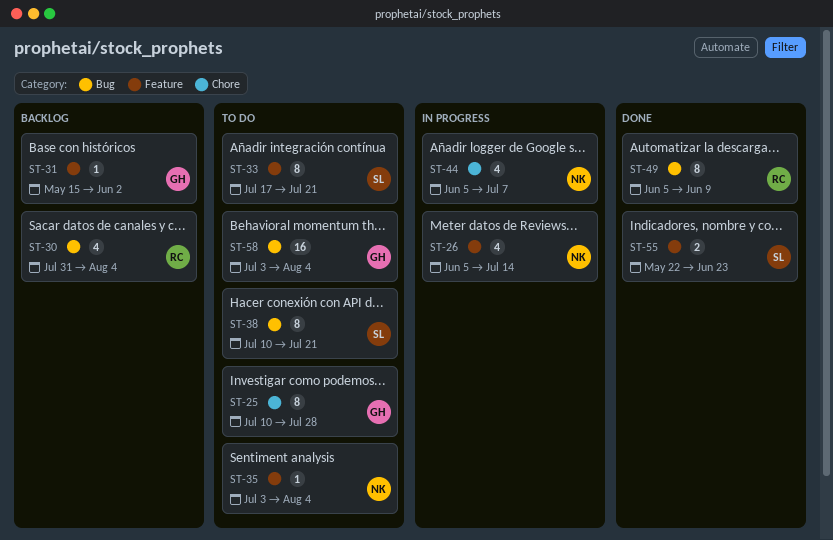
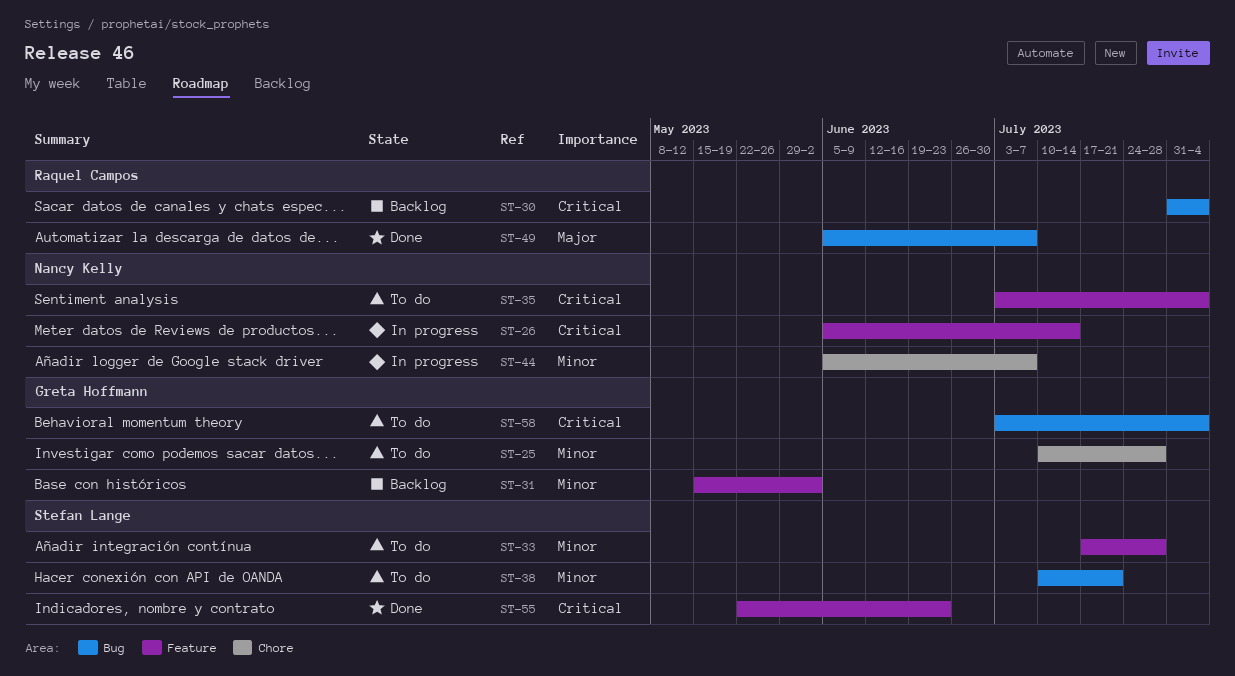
ST-33, due: Jul 21 -> Jul 28
ST-49, due: Jun 9 -> Jul 7

